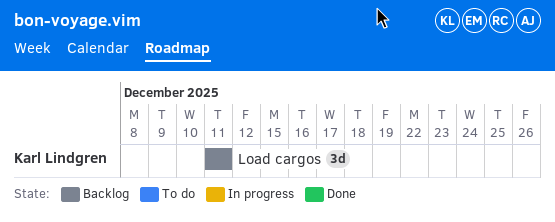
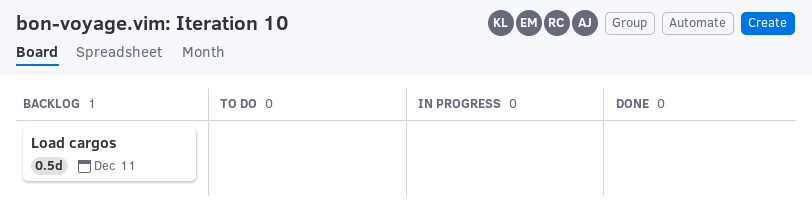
Load cargos, estimate: 3d -> 0.5d

